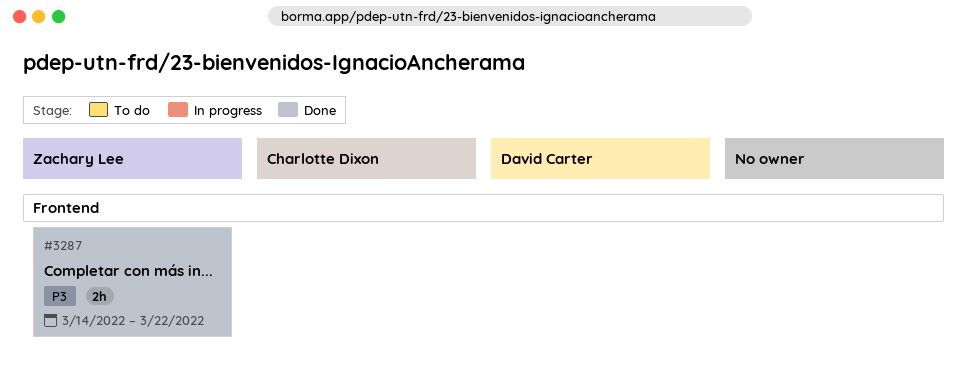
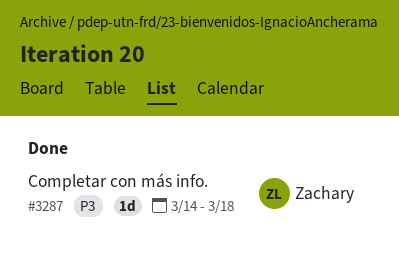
#3287, estimate: 2h -> 1d
#3287, due: Mar 22 -> Mar 18

